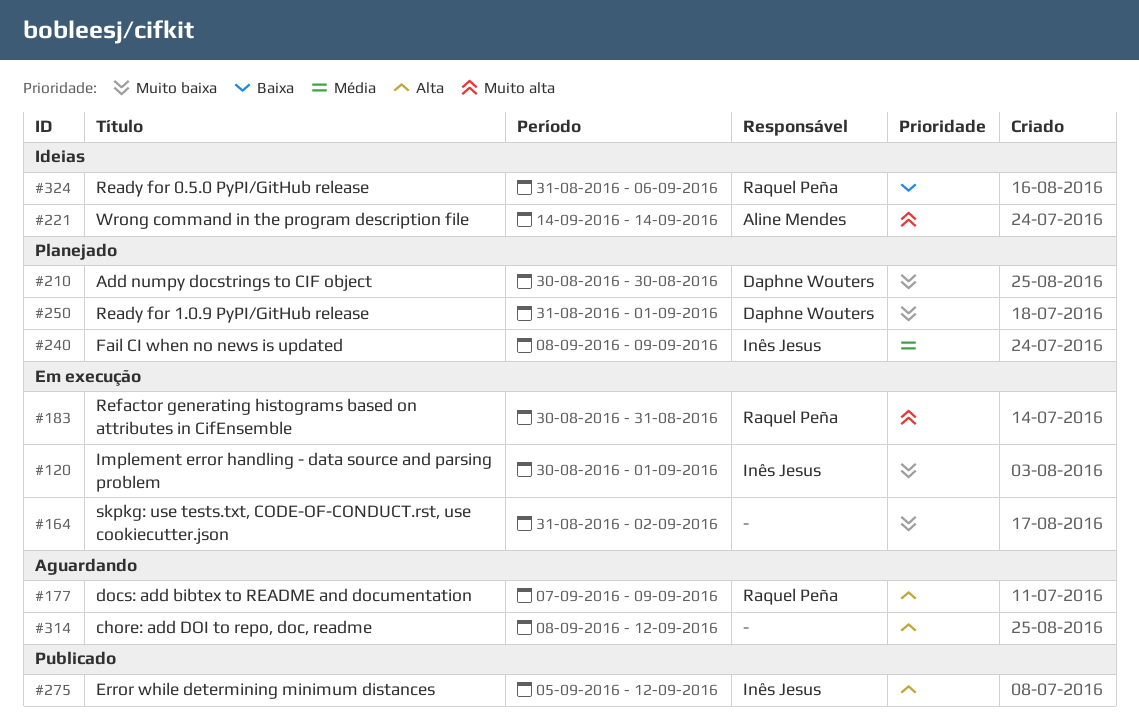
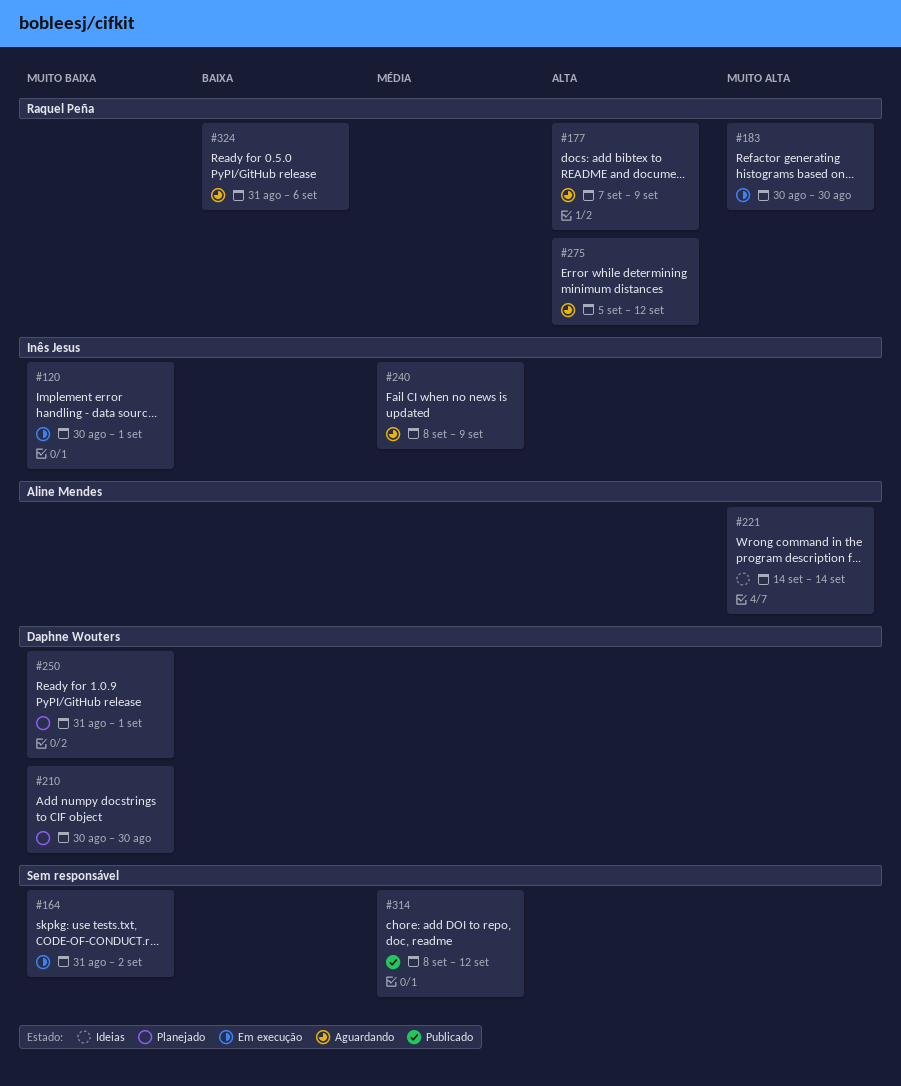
#183, due: Aug 31 -> Aug 30
#240, status: Planejado -> Aguardando
#275, status: Publicado -> Aguardando
#275, owner: Inês Jesus -> Raquel Peña
#314, status: Aguardando -> Publicado
#314, priority: Alta -> Média
#324, status: Ideias -> Aguardando

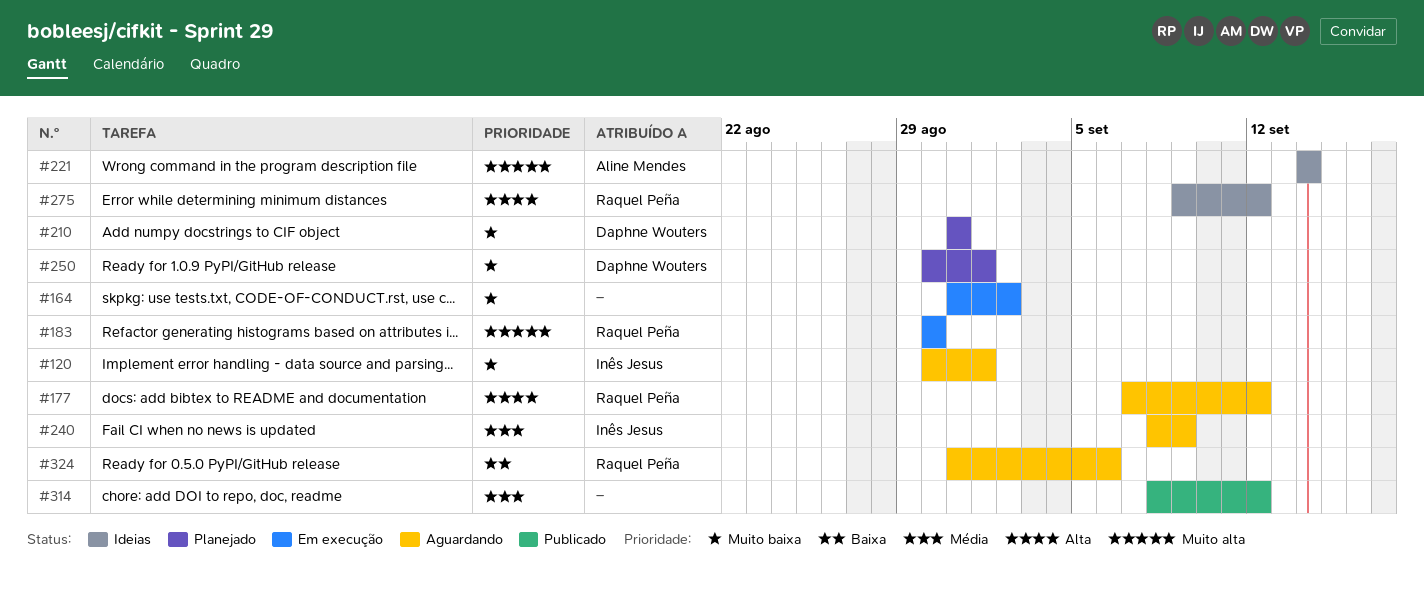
#120, status: Em execução -> Aguardando
#177, due: Sep 9 -> Sep 12
#210, start: Aug 30 -> Aug 31
#210, due: Aug 30 -> Aug 31
#250, start: Aug 31 -> Aug 30
#275, status: Aguardando -> Ideias
#275, start: Sep 5 -> Sep 9

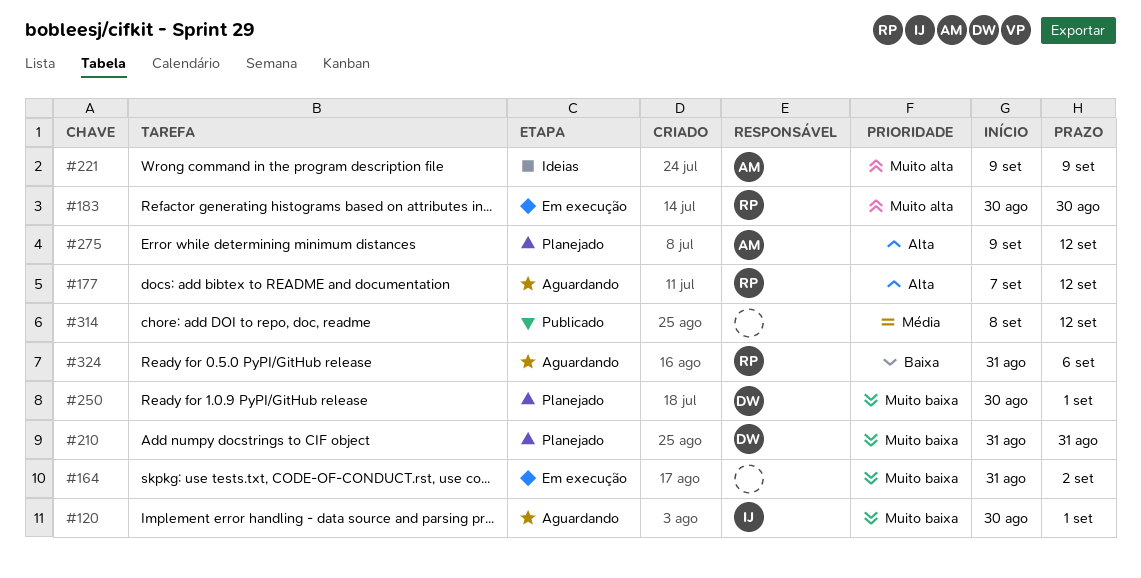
#221, start: Sep 14 -> Sep 9
#221, due: Sep 14 -> Sep 9
#240: present -> none
#275, status: Ideias -> Planejado
#275, owner: Raquel Peña -> Aline Mendes

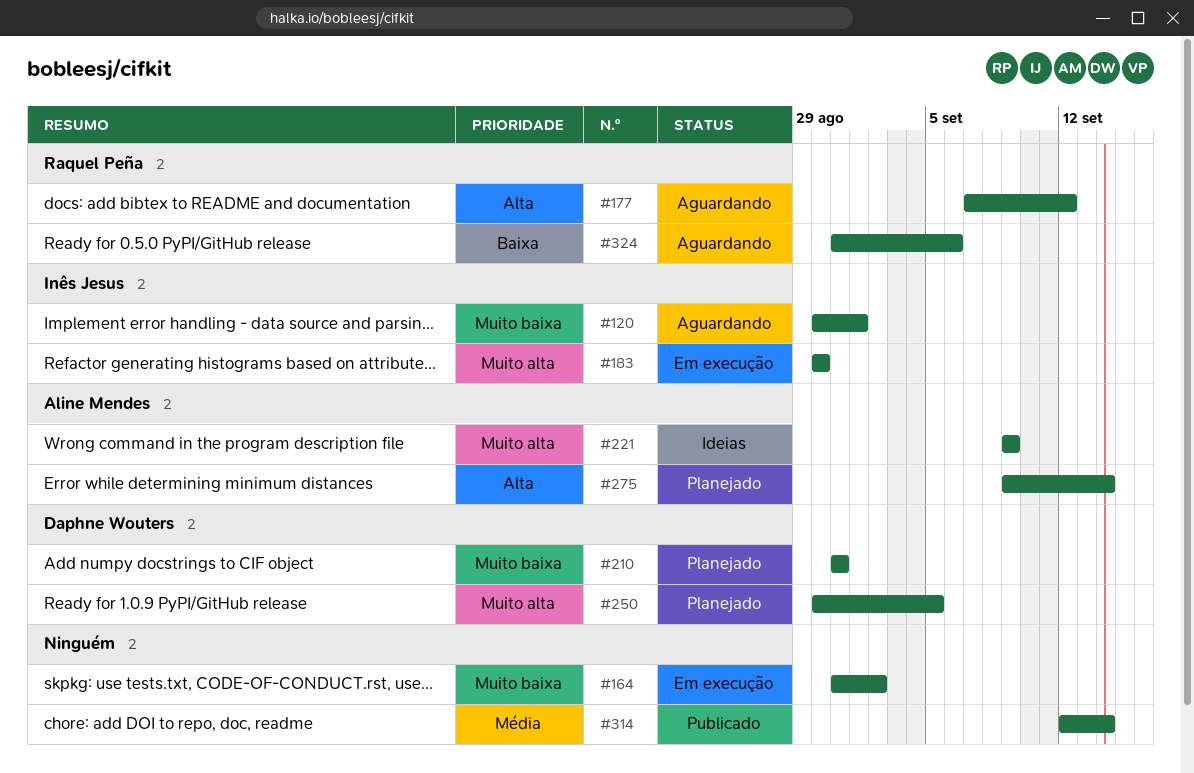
#183, owner: Raquel Peña -> Inês Jesus
#250, priority: Muito baixa -> Muito alta
#250, due: Sep 1 -> Sep 5
#275, due: Sep 12 -> Sep 14
#314, start: Sep 8 -> Sep 12
#314, due: Sep 12 -> Sep 14

